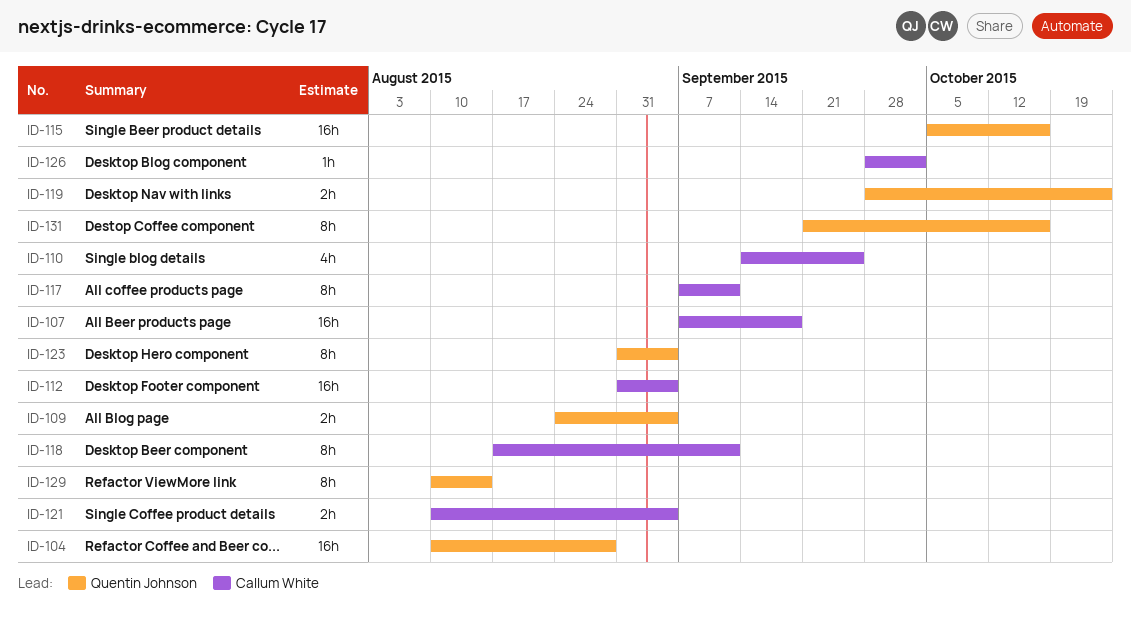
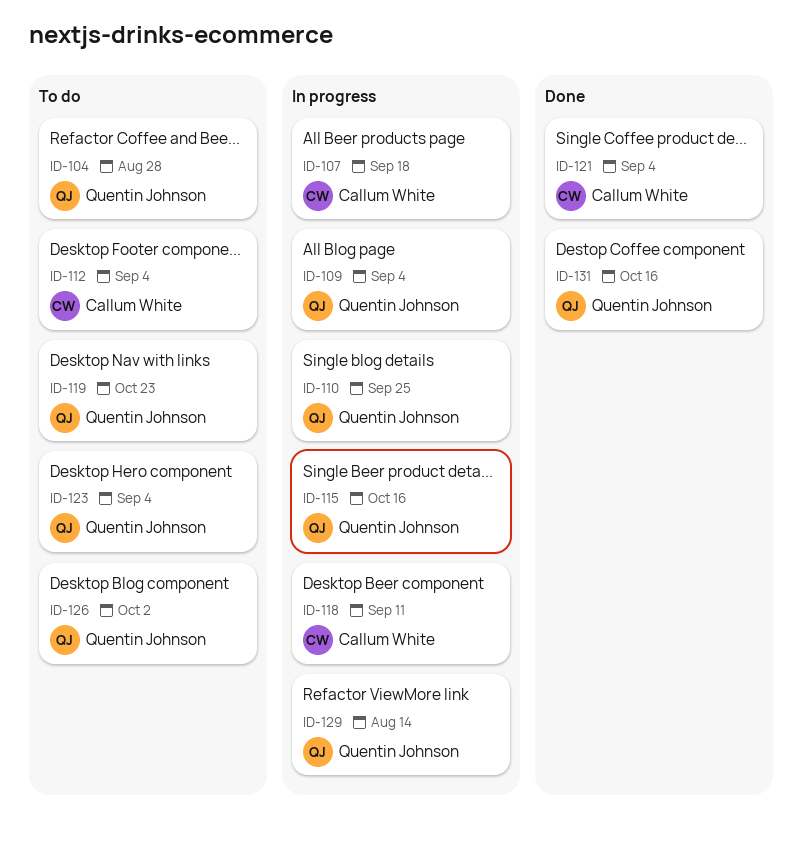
ID-110, owner: Callum White -> Quentin Johnson
ID-117: present -> none
ID-126, owner: Callum White -> Quentin Johnson

